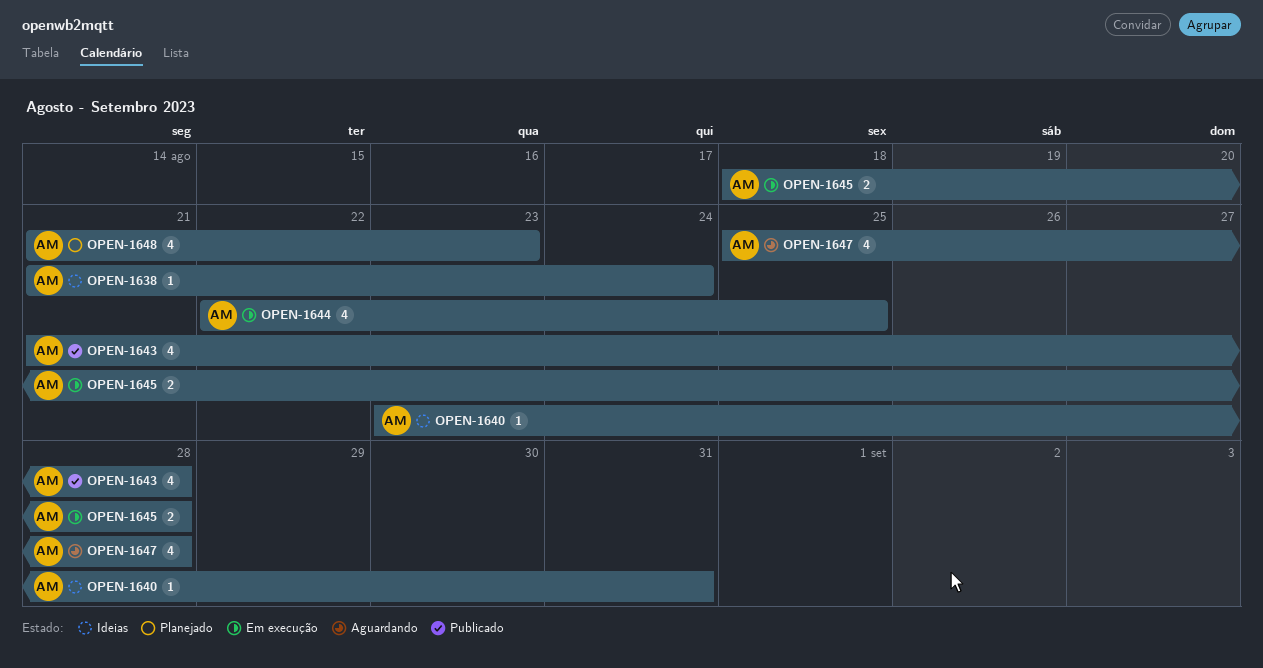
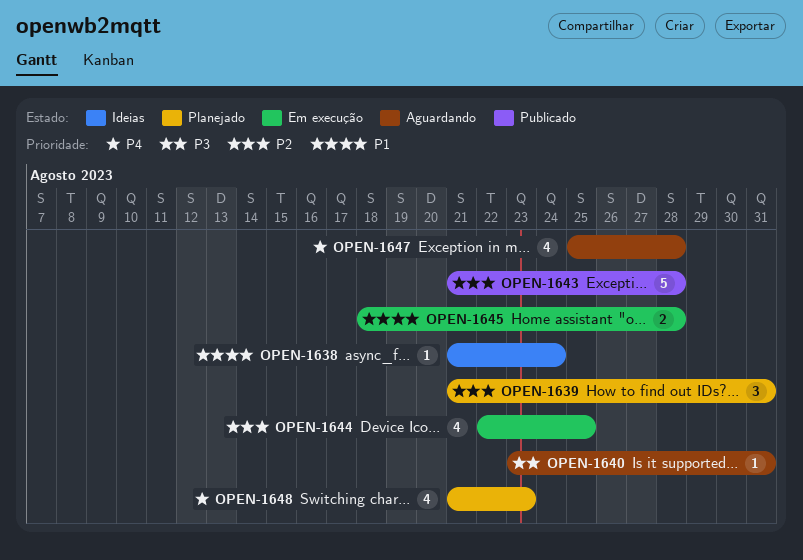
OPEN-1639: none -> present
OPEN-1640, status: Ideias -> Aguardando
OPEN-1643, estimate: 4 -> 5

